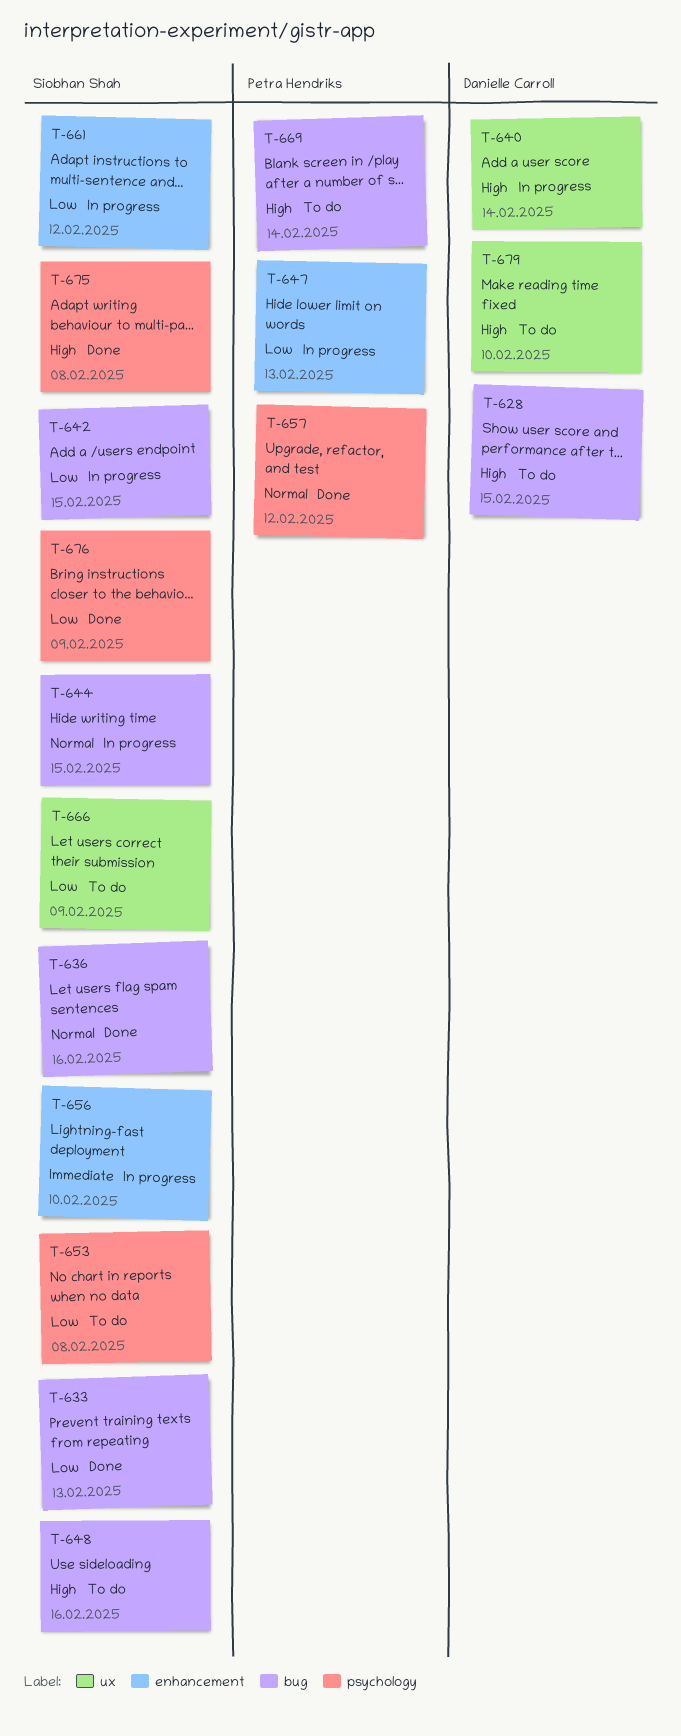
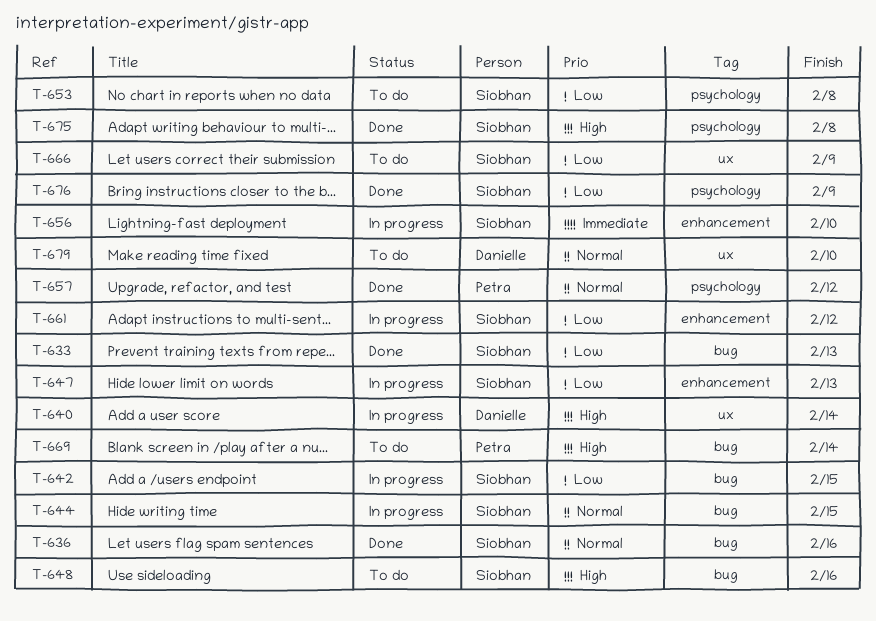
T-628: present -> none
T-647, owner: Petra Hendriks -> Siobhan Shah
T-679, priority: High -> Normal

